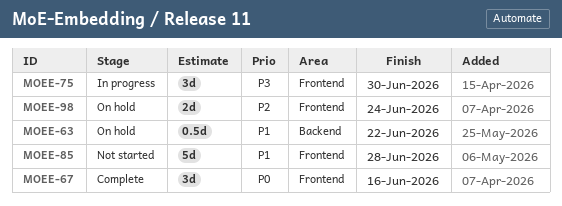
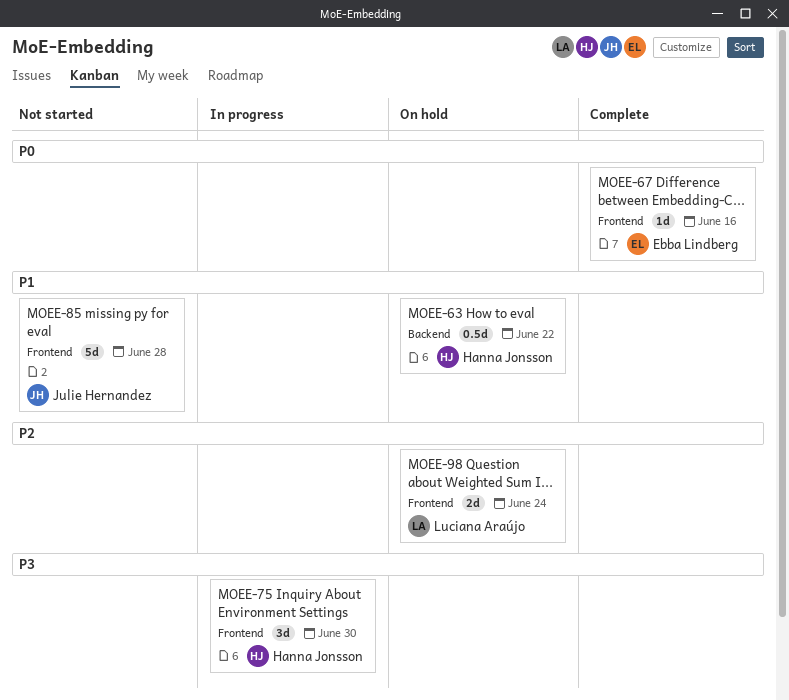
MOEE-67, estimate: 3d -> 1d

